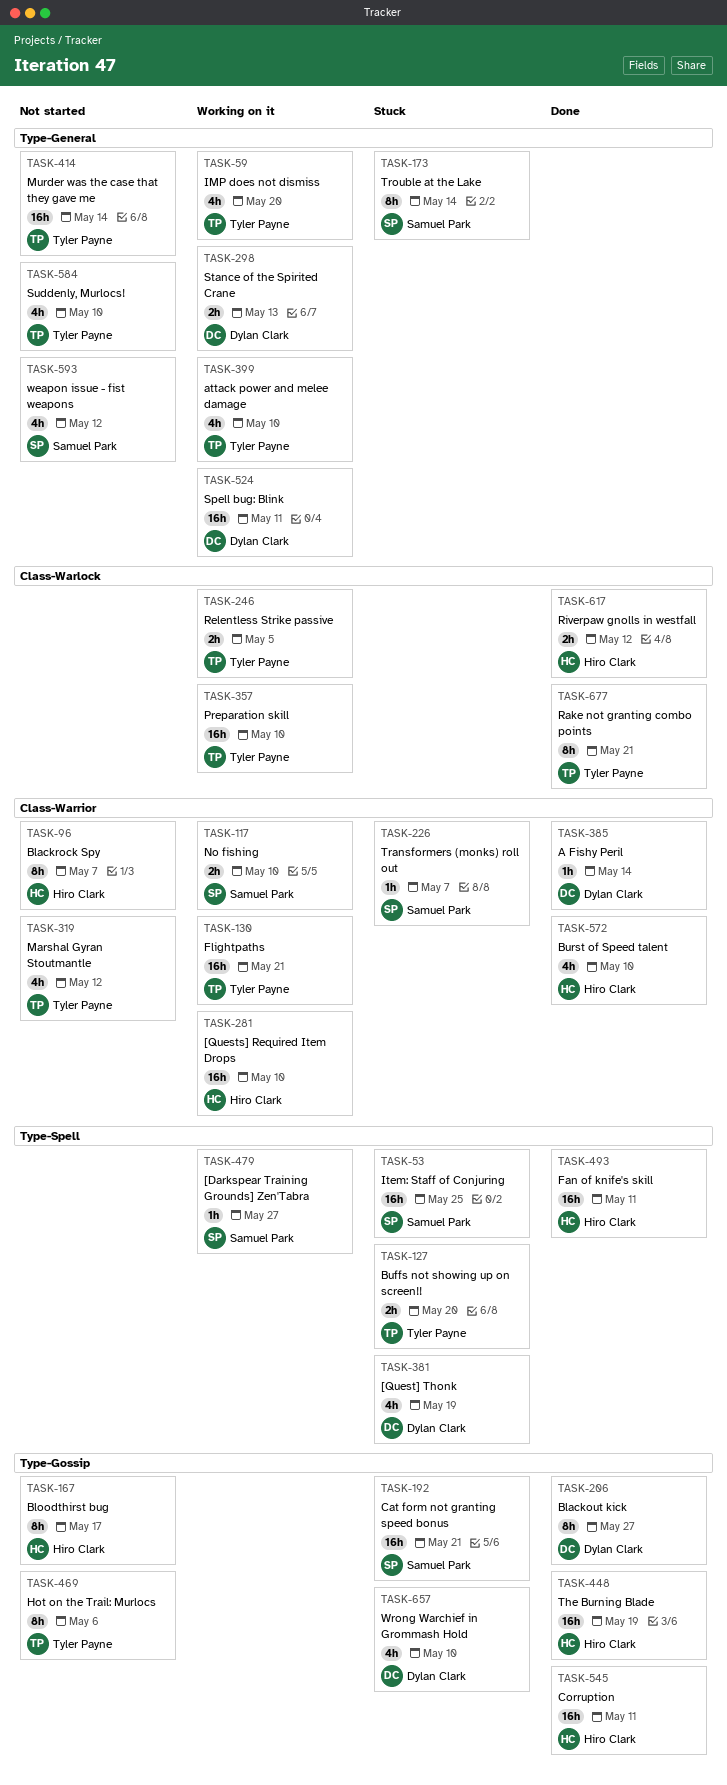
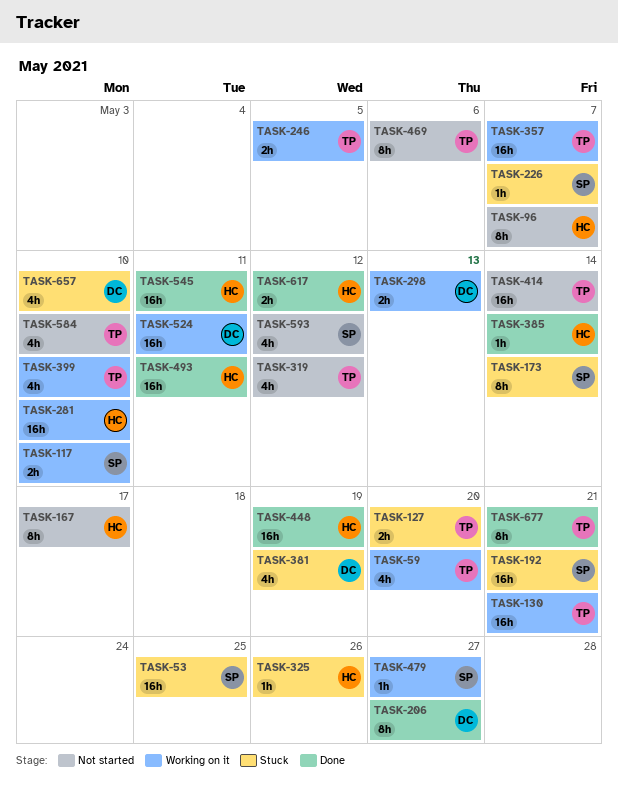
TASK-325: none -> present
TASK-357, due: May 10 -> May 7
TASK-385, owner: Dylan Clark -> Hiro Clark
TASK-572: present -> none

